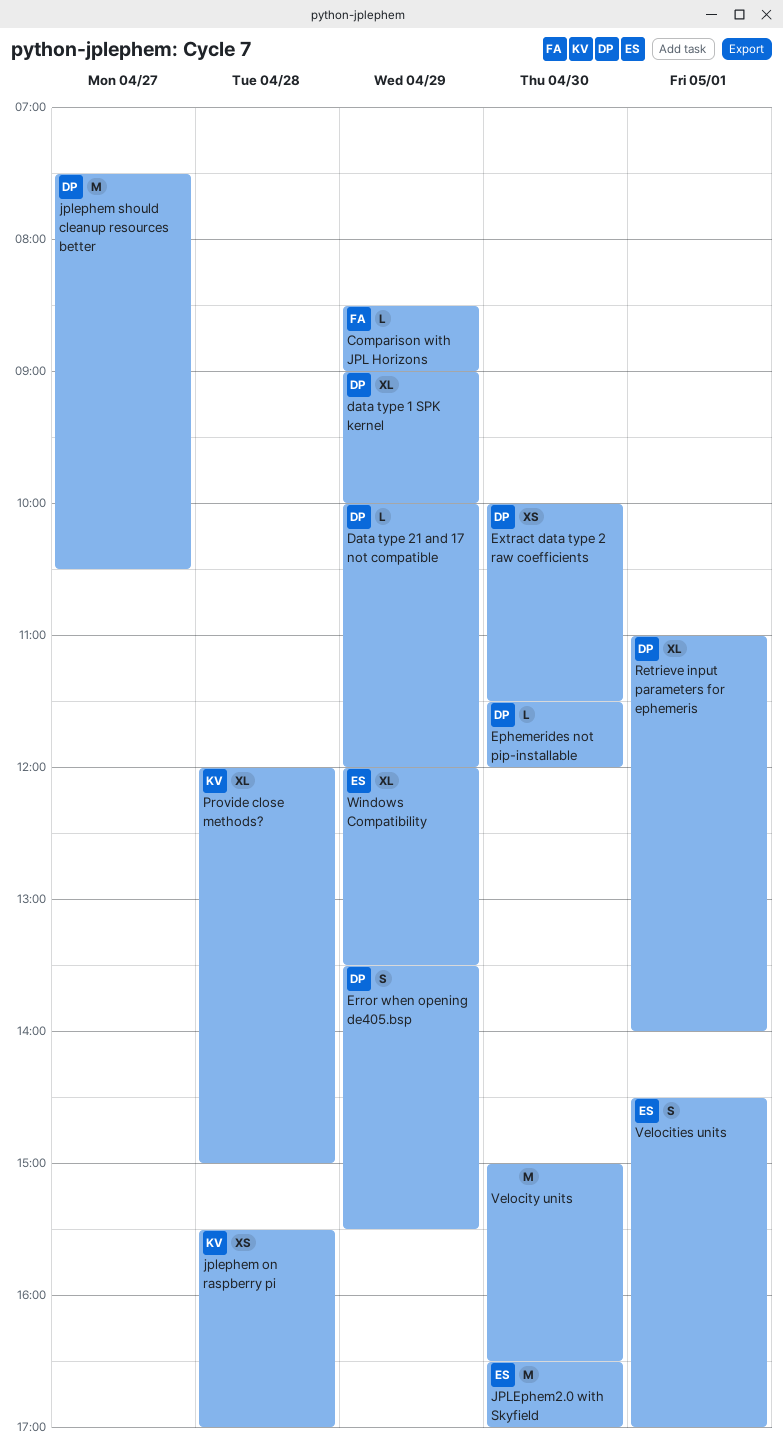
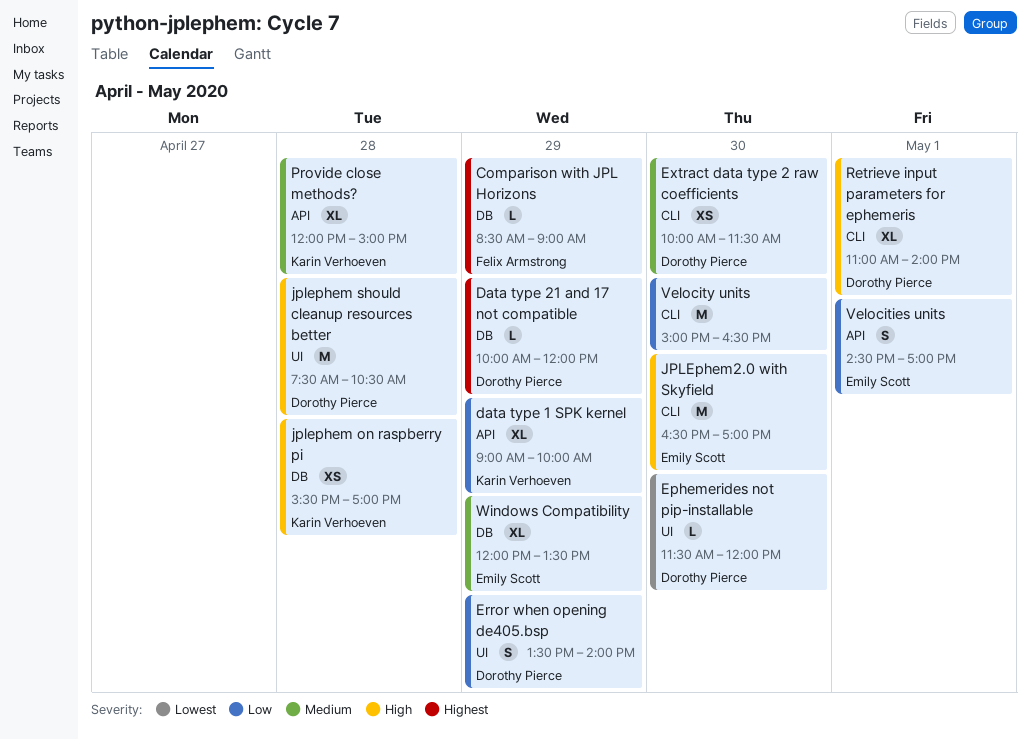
data type 1 SPK kernel, owner: Dorothy Pierce -> Karin Verhoeven
Error when opening de405.bsp, ends: 15:30 -> 14:00
jplephem should cleanup resources better, day: Apr 27 -> Apr 28

